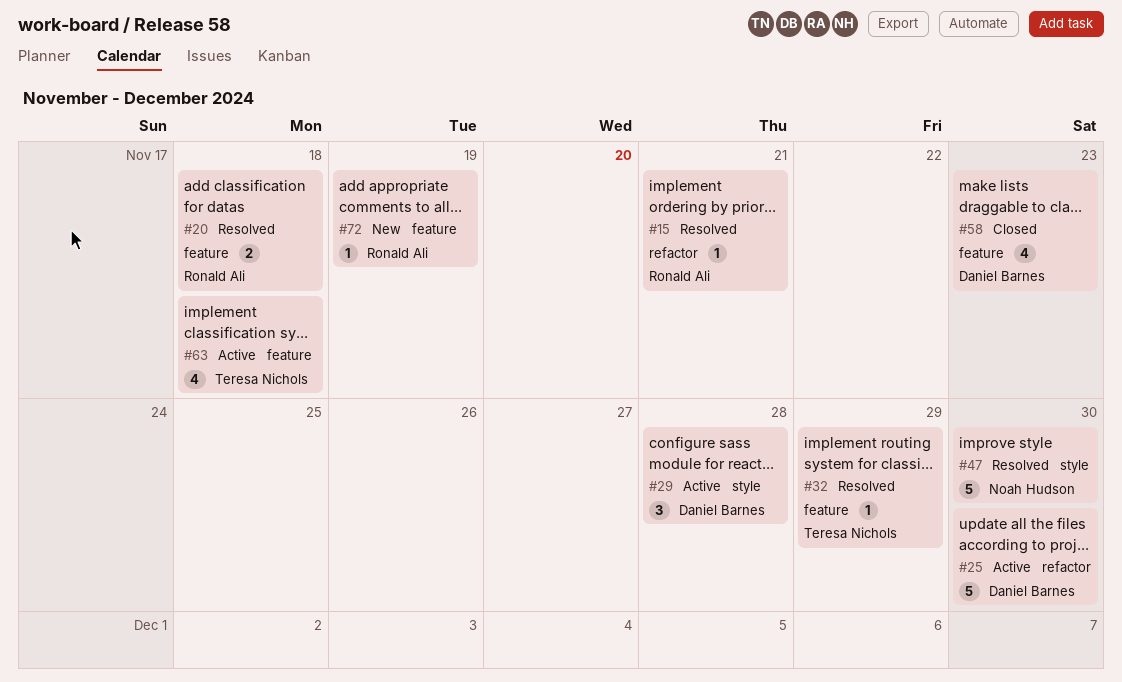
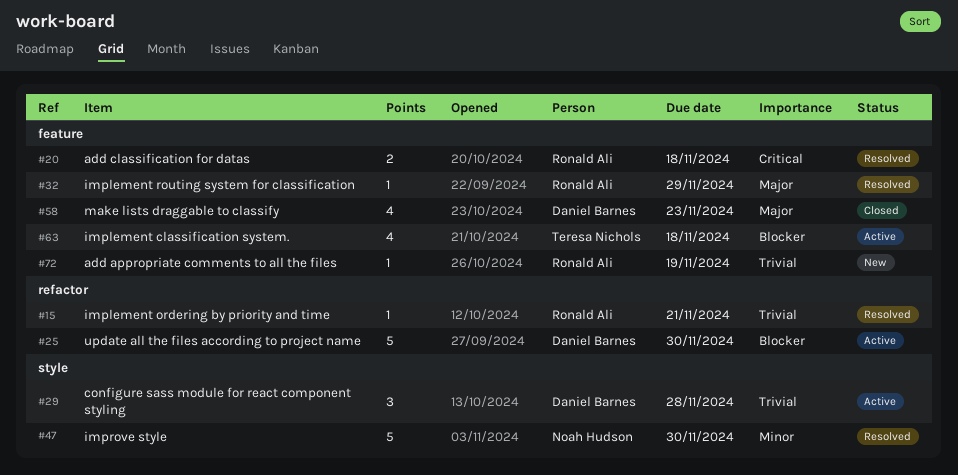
#32, owner: Teresa Nichols -> Ronald Ali

